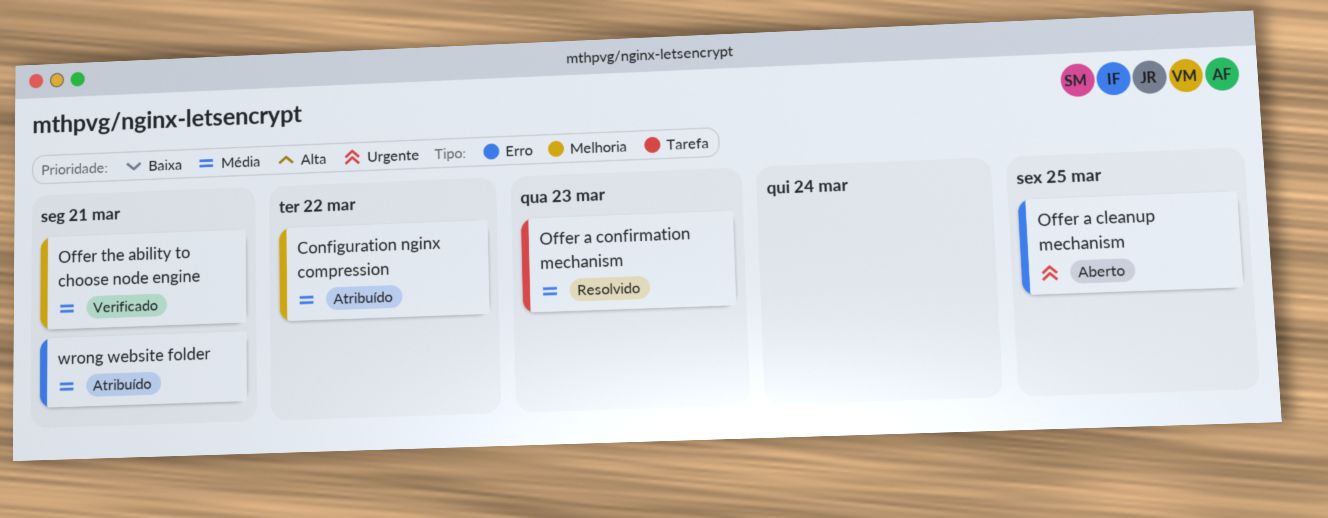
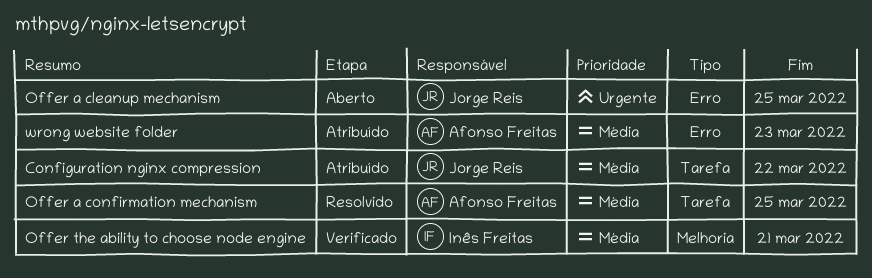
Configuration nginx compression, label: Melhoria -> Tarefa
Offer a confirmation mechanism, due: Mar 23 -> Mar 25
wrong website folder, due: Mar 21 -> Mar 23

